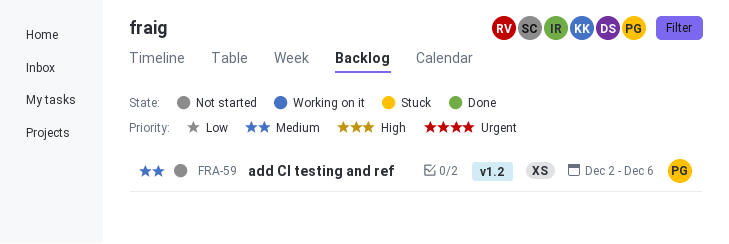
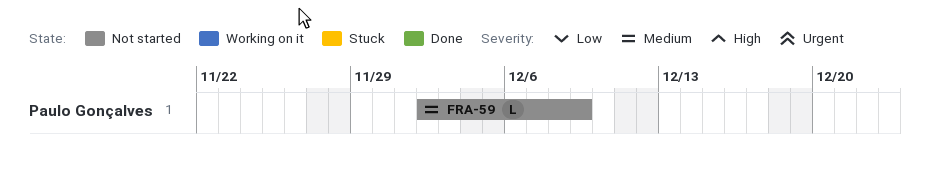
FRA-59, estimate: XS -> L
FRA-59, due: Dec 6 -> Dec 9

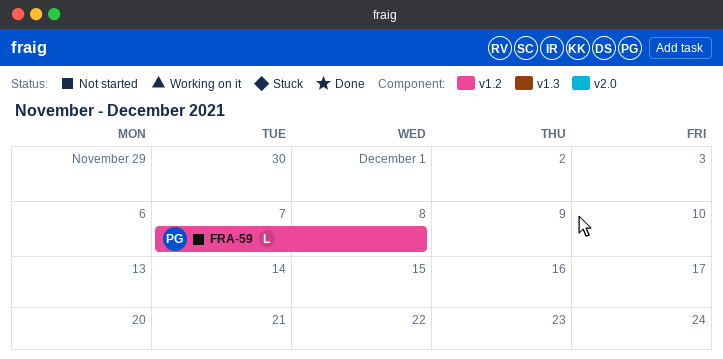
FRA-59, start: Dec 2 -> Dec 7
FRA-59, due: Dec 9 -> Dec 8

